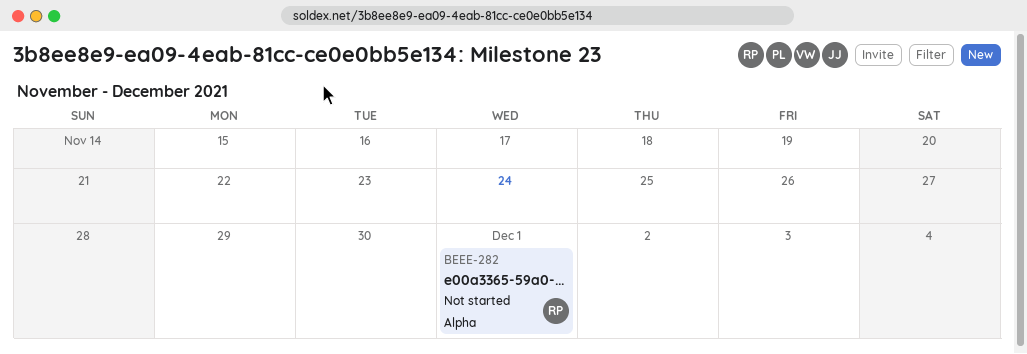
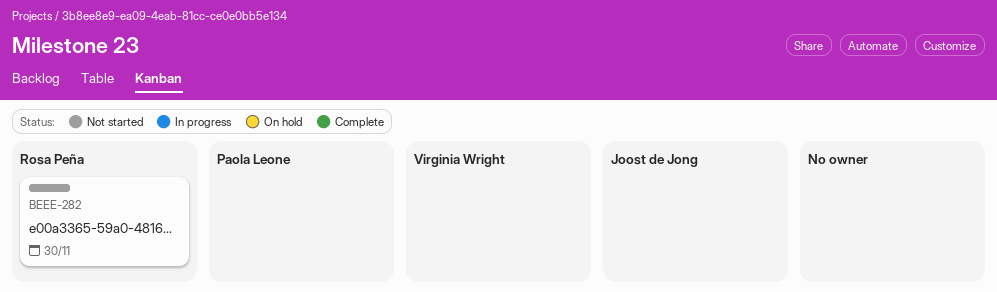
BEEE-282, due: Dec 1 -> Nov 30

